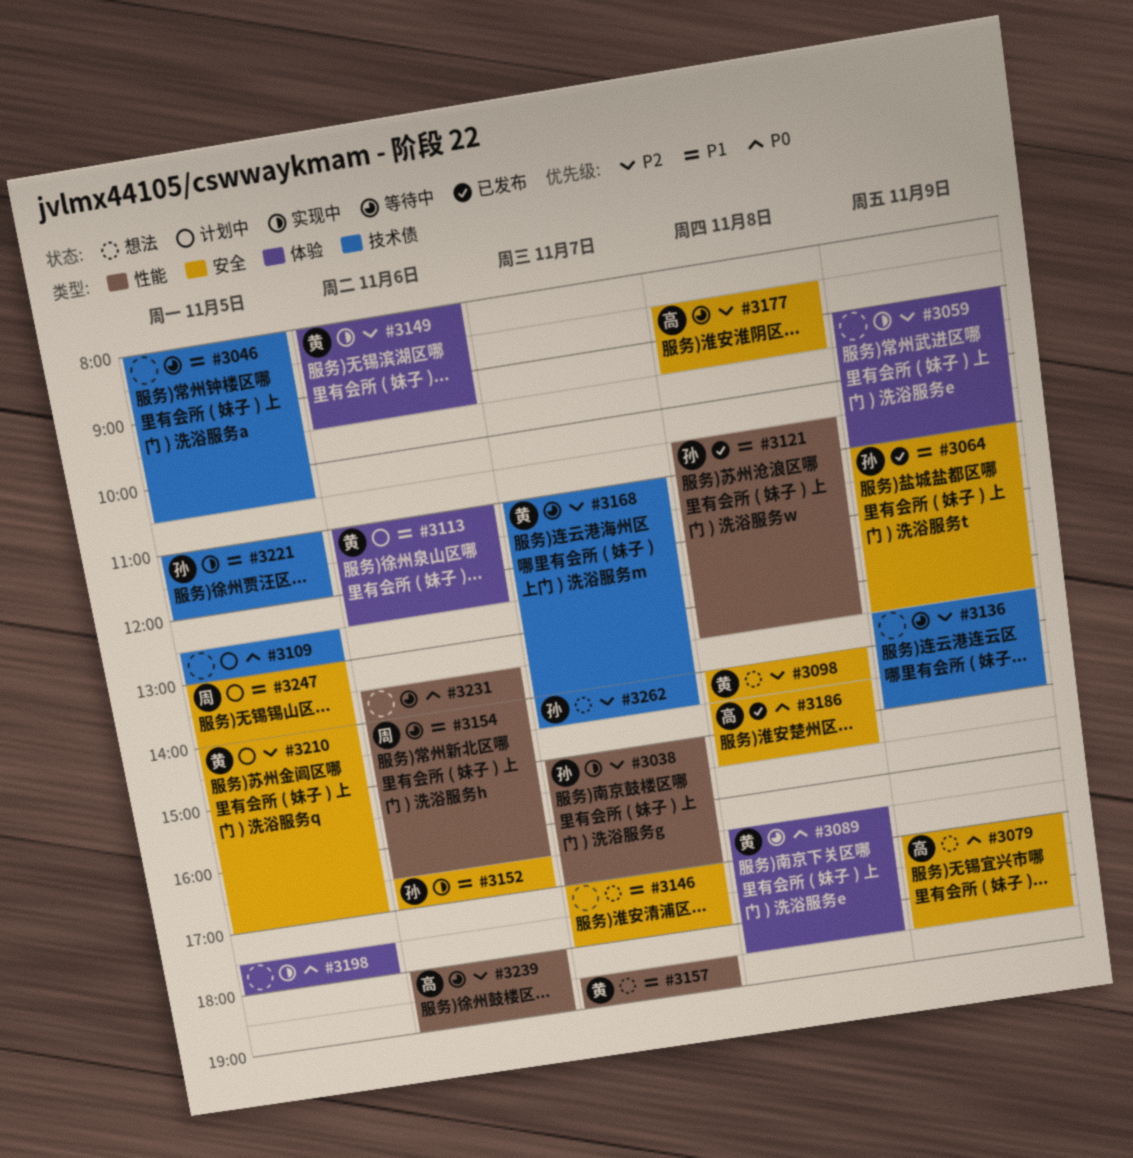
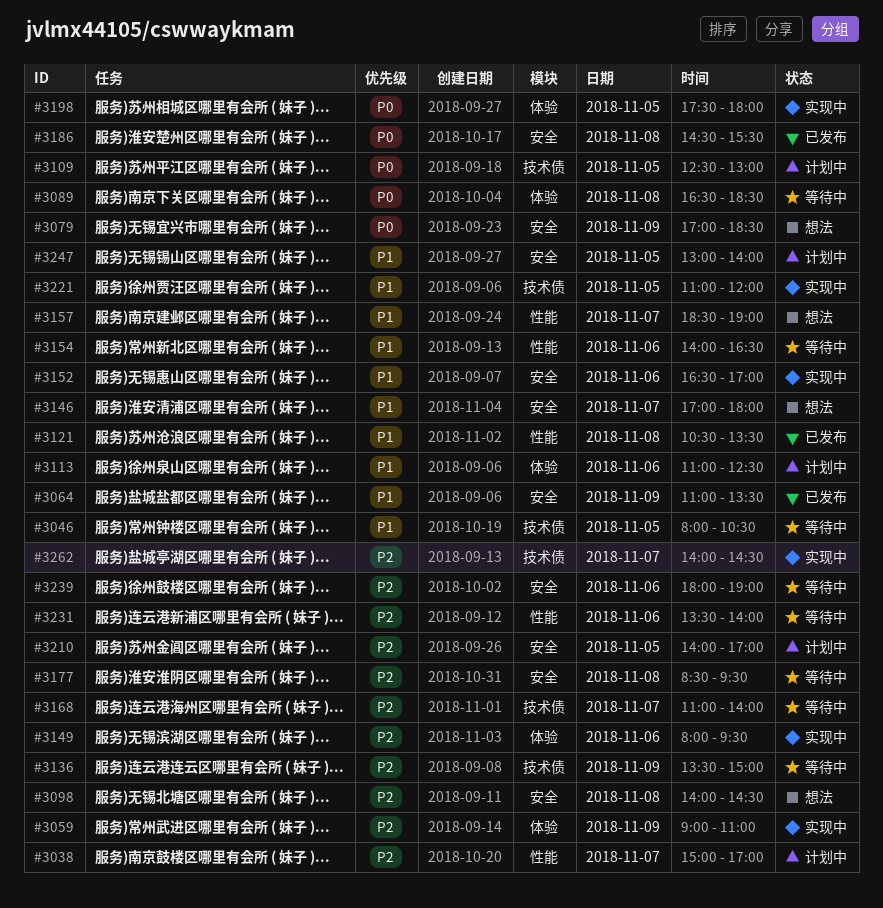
#3038, status: 实现中 -> 计划中
#3231, priority: P0 -> P2
#3239, label: 性能 -> 安全
#3262, status: 想法 -> 实现中

